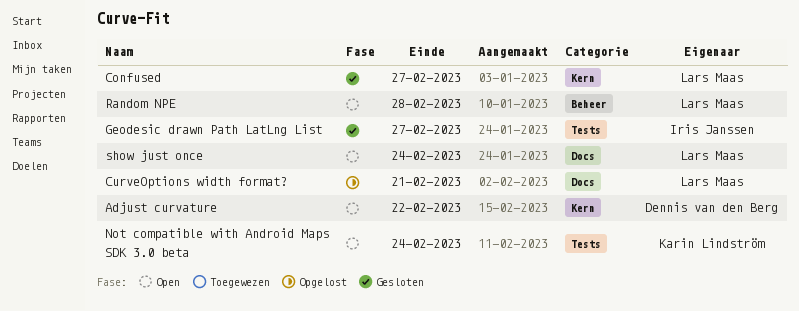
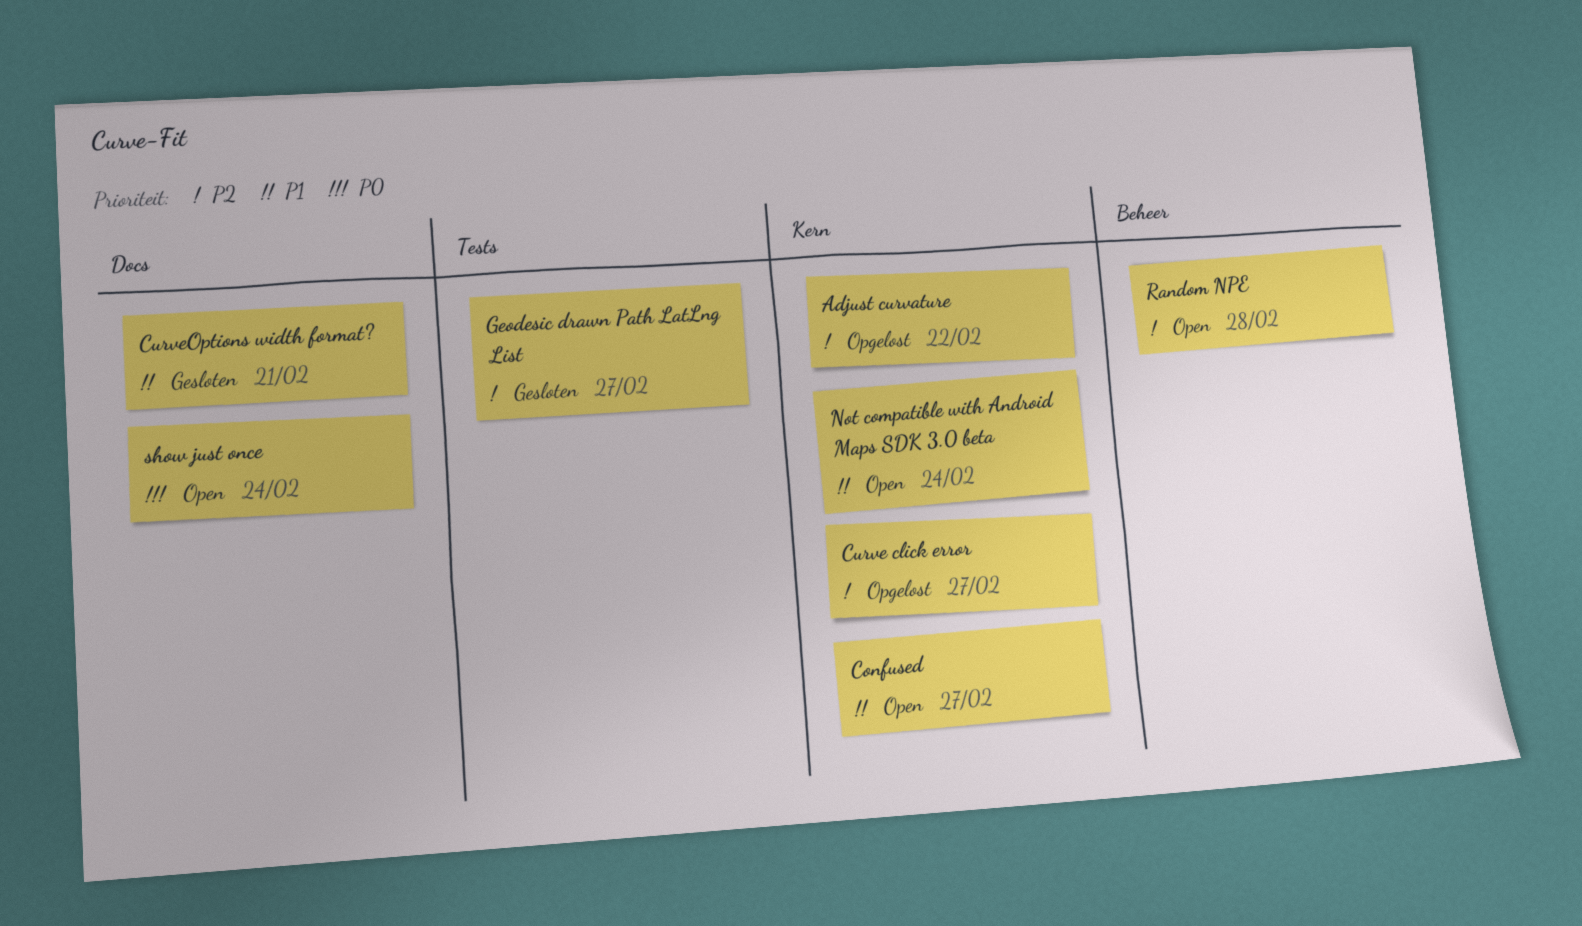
Adjust curvature, status: Open -> Opgelost
Confused, status: Gesloten -> Open
Curve click error: none -> present
CurveOptions width format?, status: Opgelost -> Gesloten
Not compatible with Android Maps SDK 3.0 beta, label: Tests -> Kern

